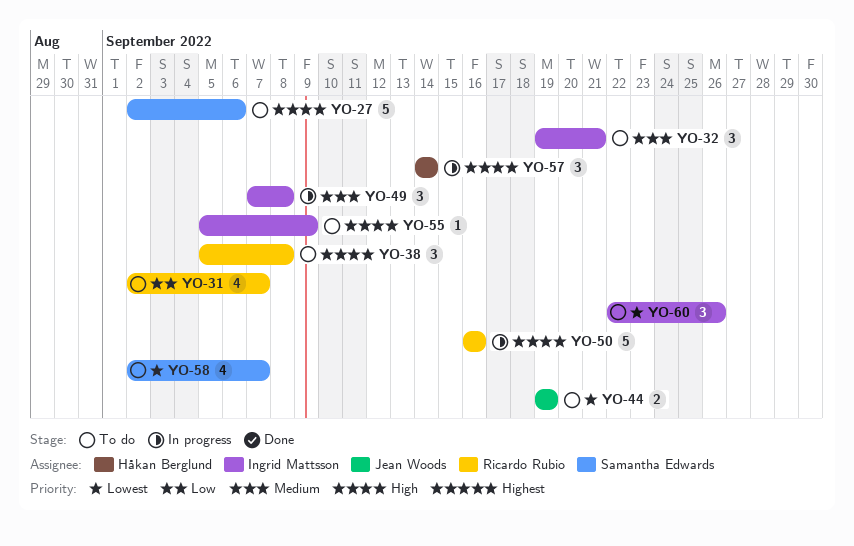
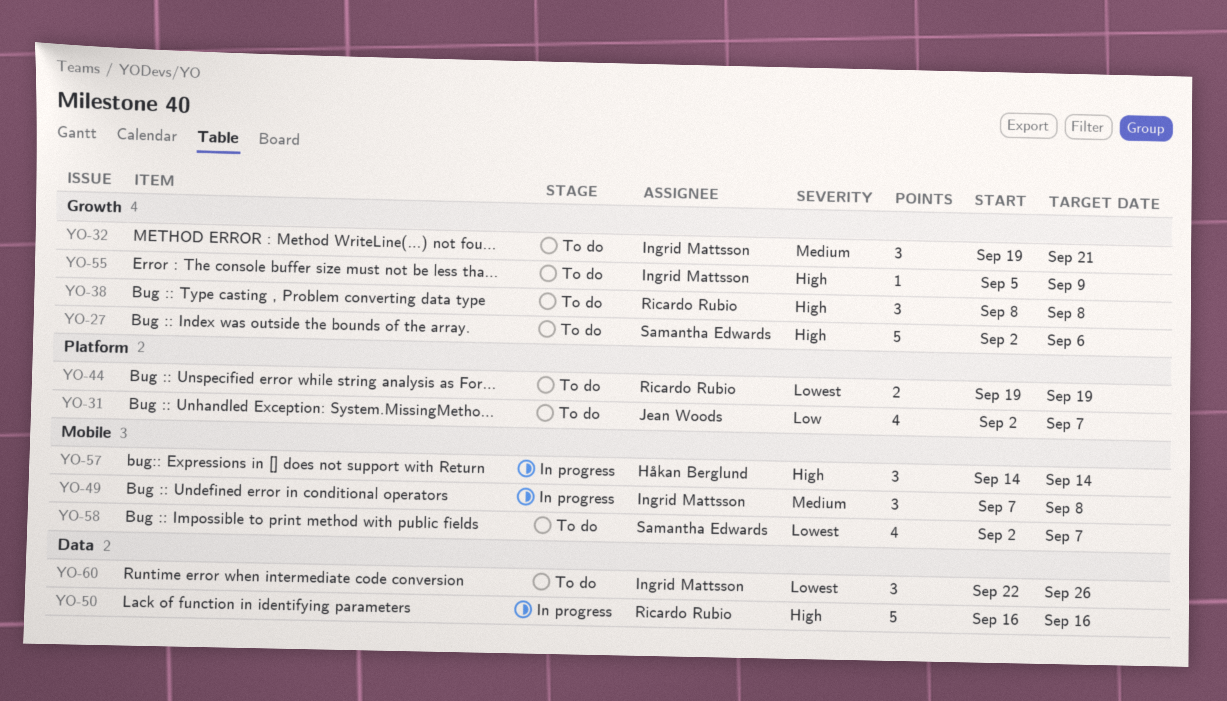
YO-31, owner: Ricardo Rubio -> Jean Woods
YO-38, start: Sep 5 -> Sep 8
YO-44, owner: Jean Woods -> Ricardo Rubio

